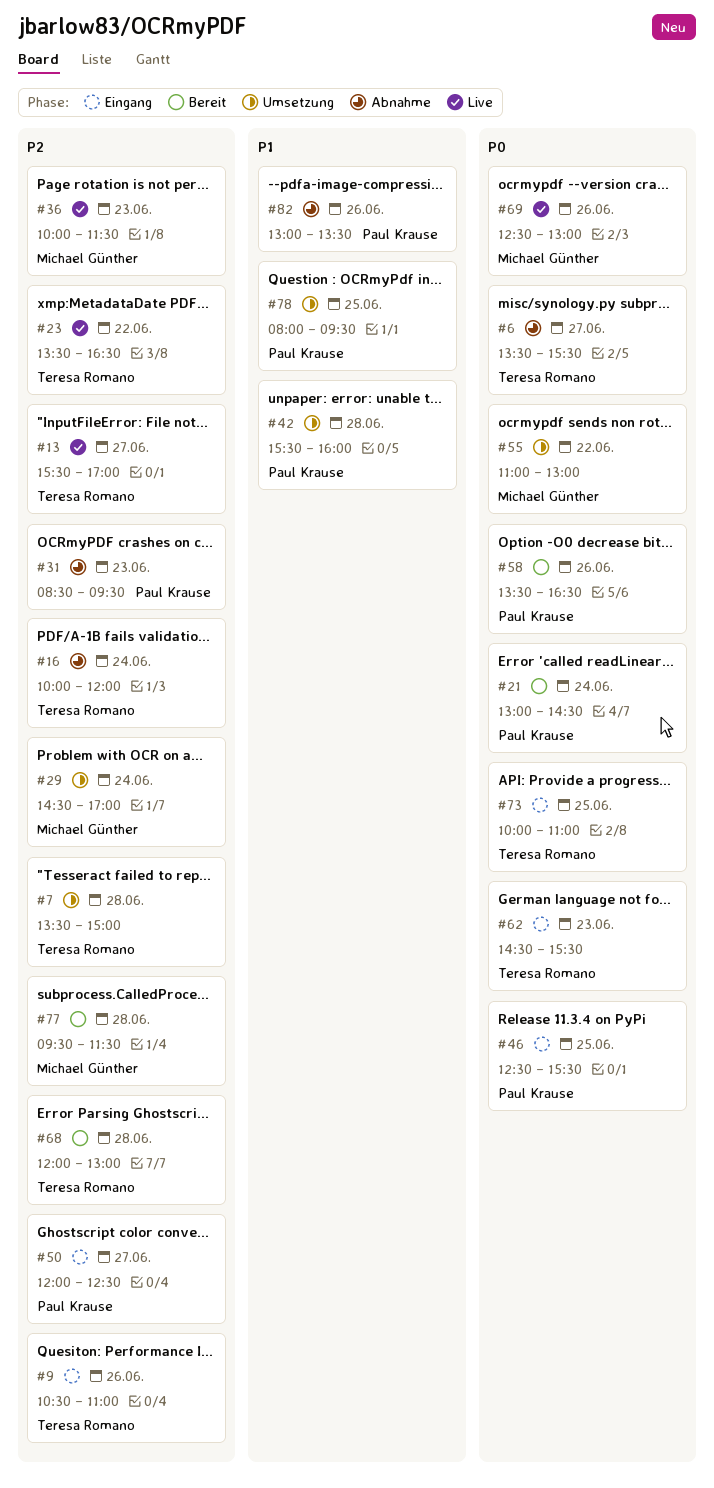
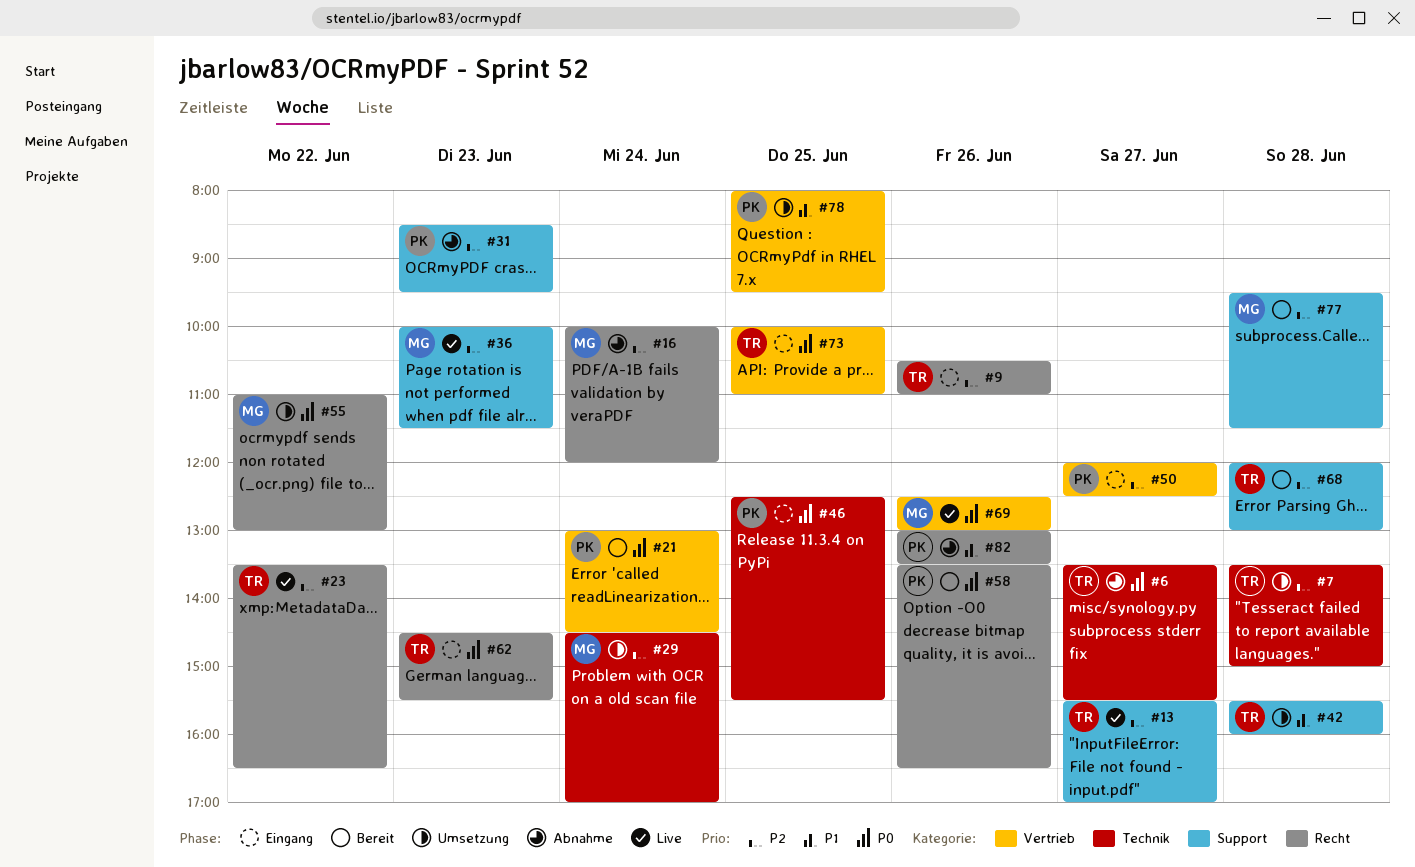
#16, owner: Teresa Romano -> Michael Günther
#42, owner: Paul Krause -> Teresa Romano

